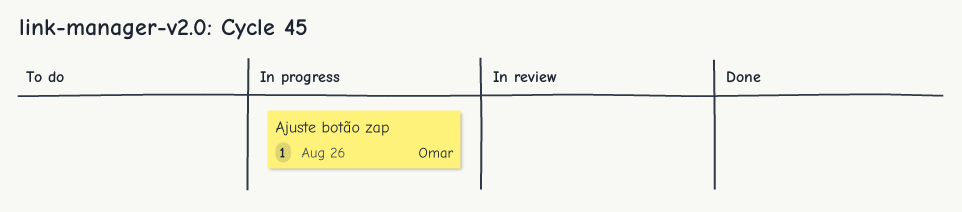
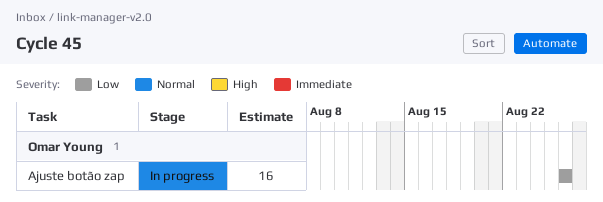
Ajuste botão zap, estimate: 1 -> 16

